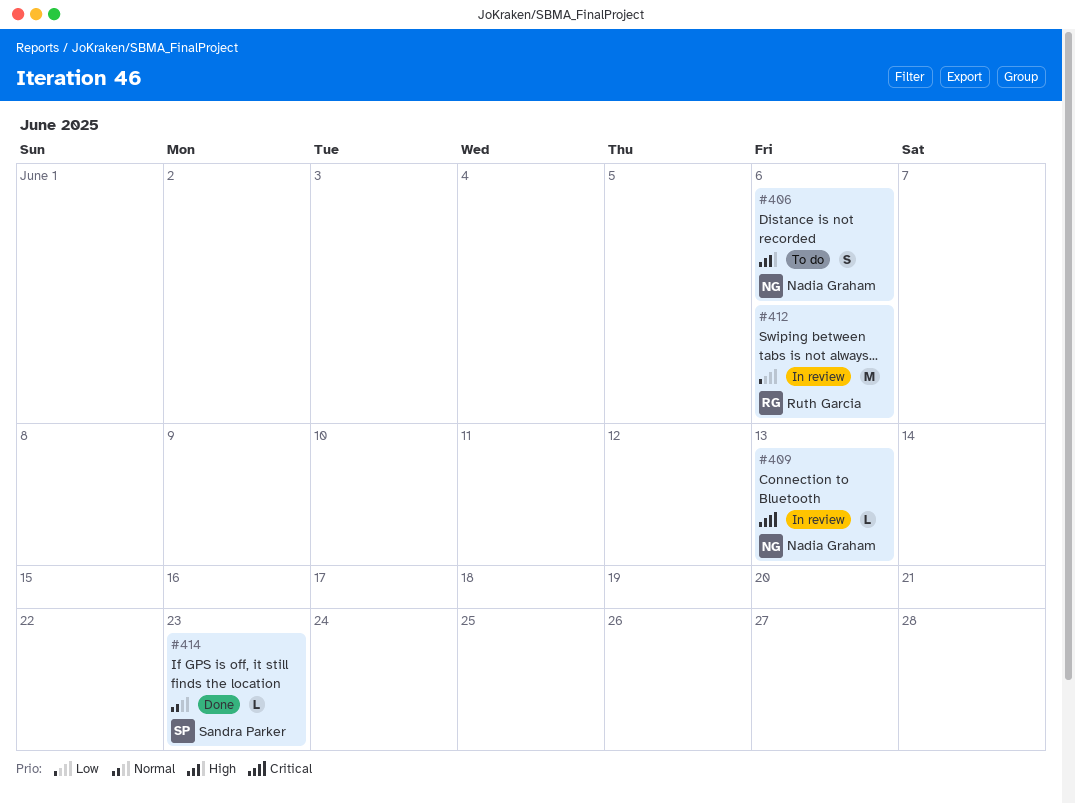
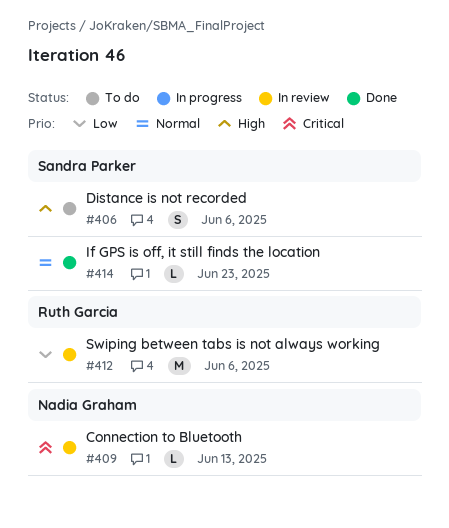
#406, owner: Nadia Graham -> Sandra Parker

